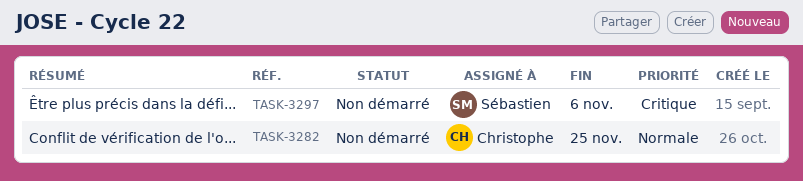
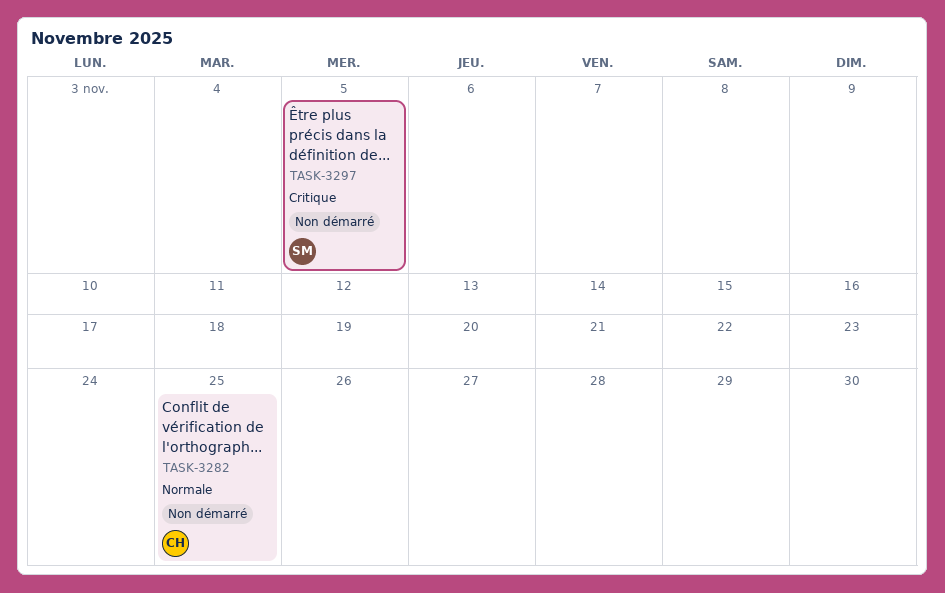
TASK-3297, due: Nov 6 -> Nov 5

